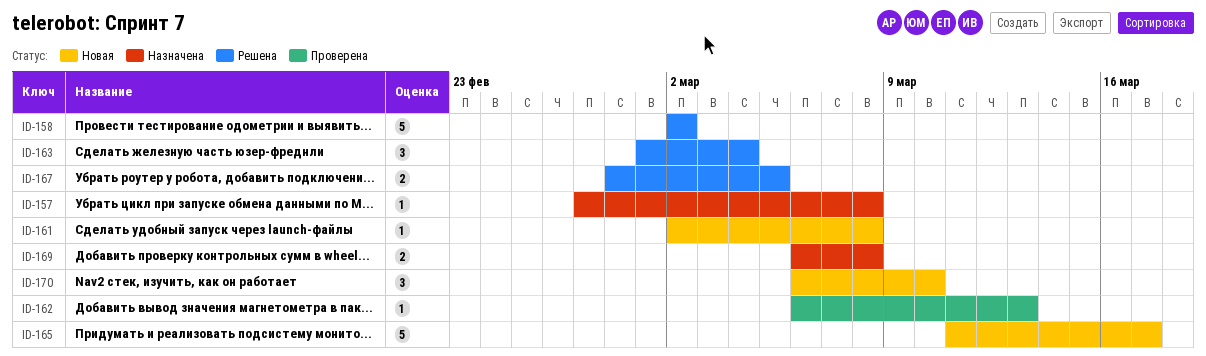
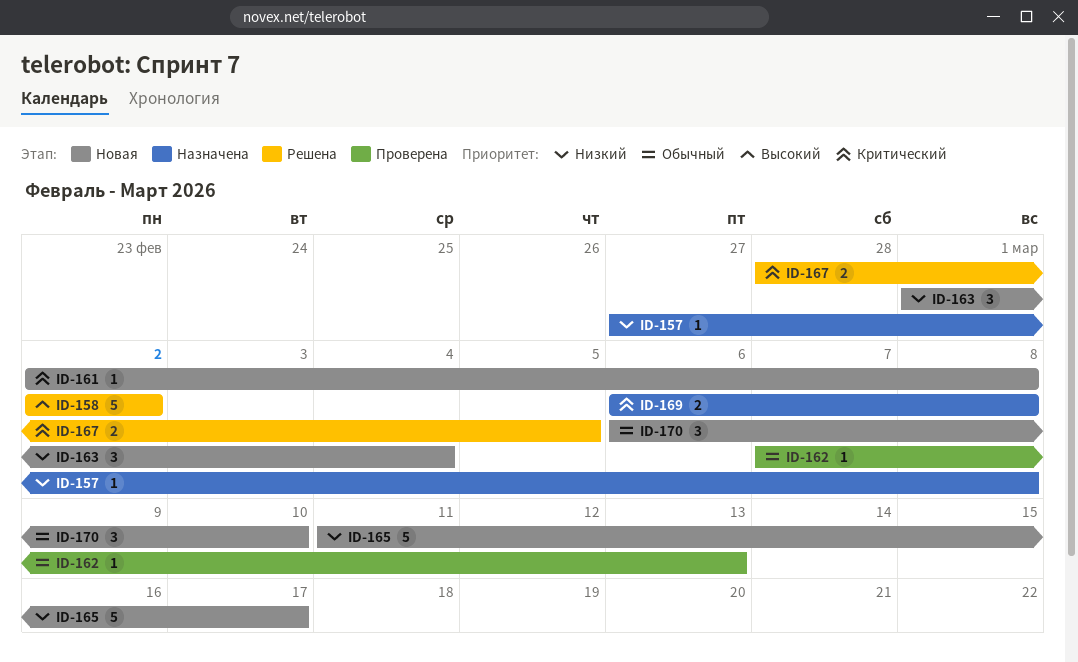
ID-162, start: Mar 6 -> Mar 7
ID-163, status: Решена -> Новая

